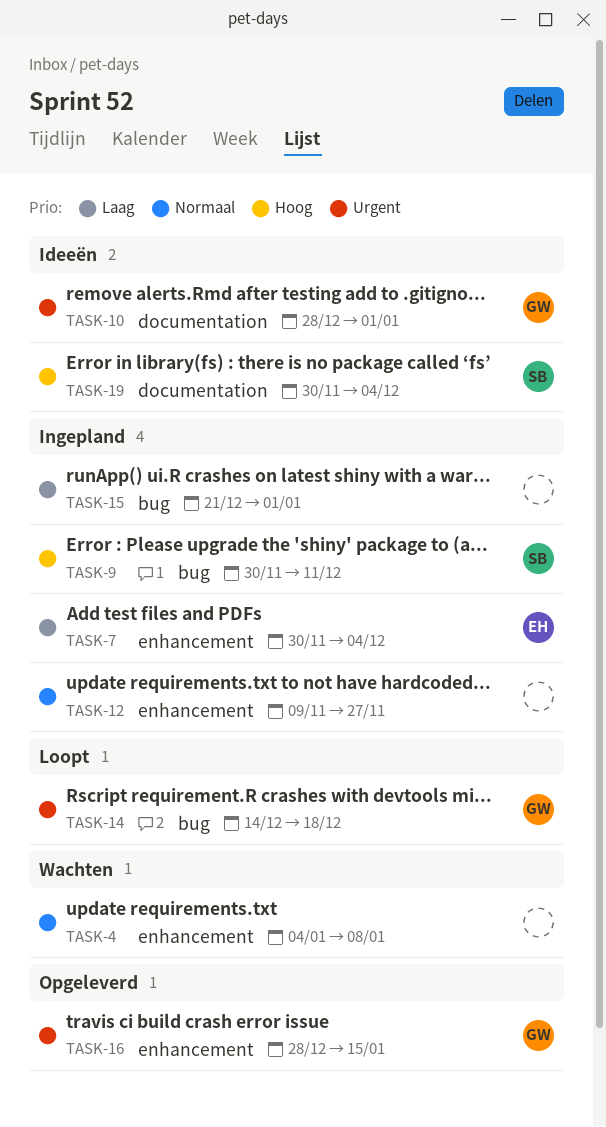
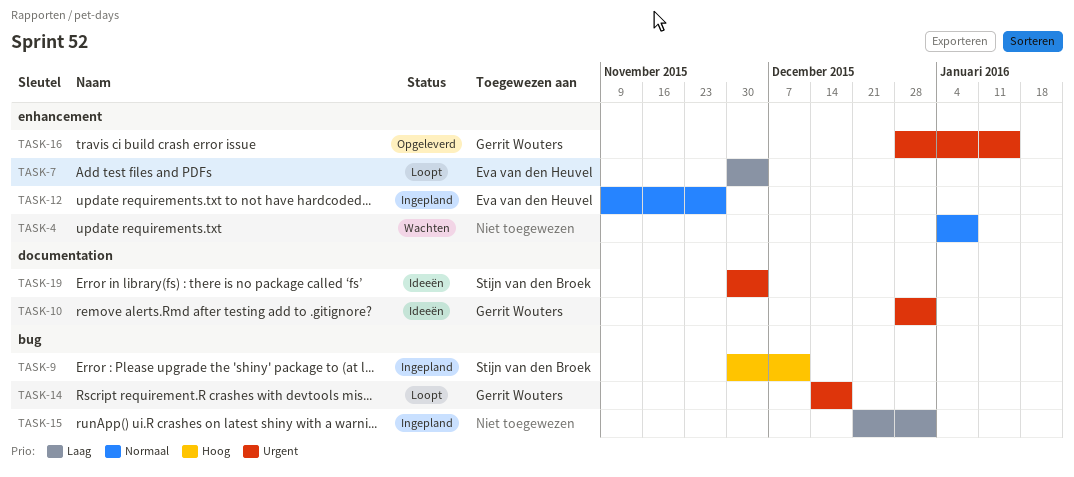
TASK-7, status: Ingepland -> Loopt
TASK-12, owner: none -> Eva van den Heuvel
TASK-19, priority: Hoog -> Urgent

